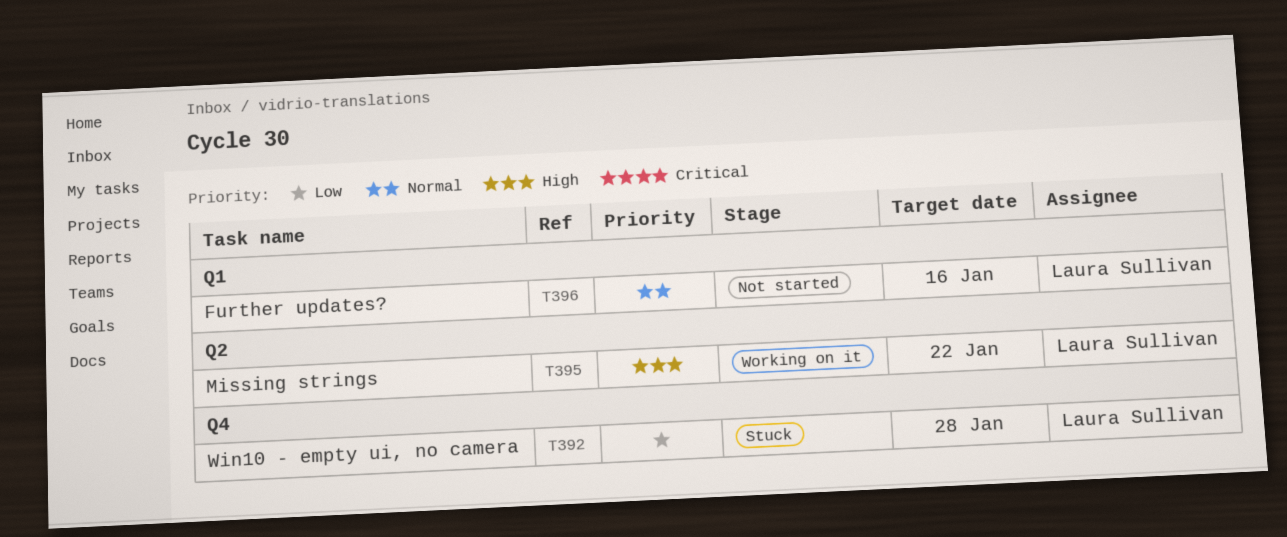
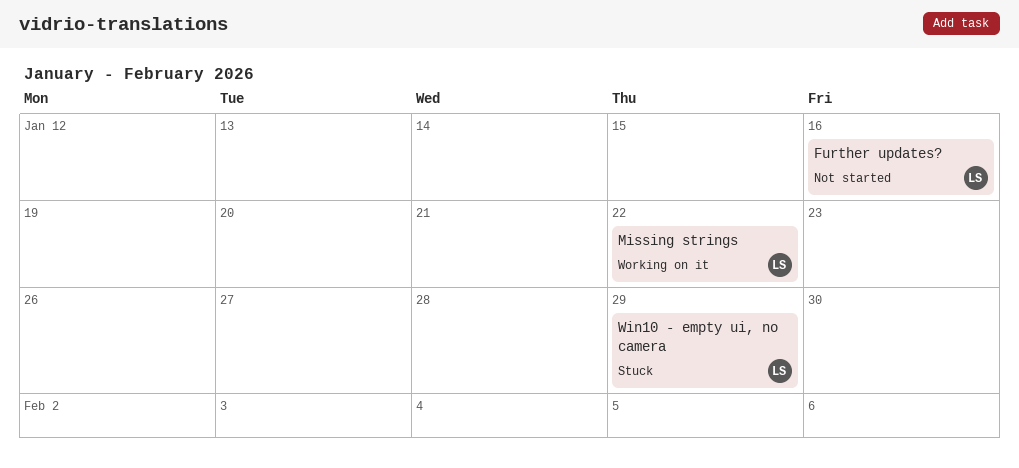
Win10 - empty ui, no camera, due: Jan 28 -> Jan 29

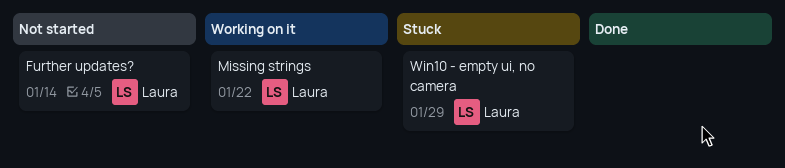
Further updates?, due: Jan 16 -> Jan 14

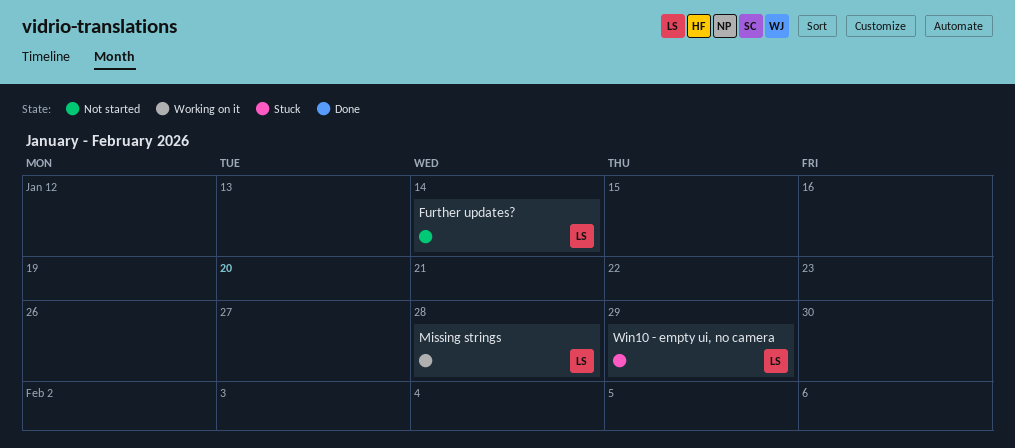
Missing strings, due: Jan 22 -> Jan 28

